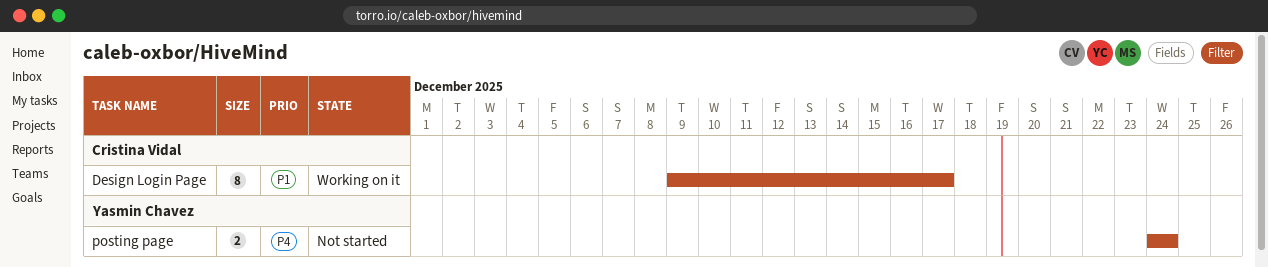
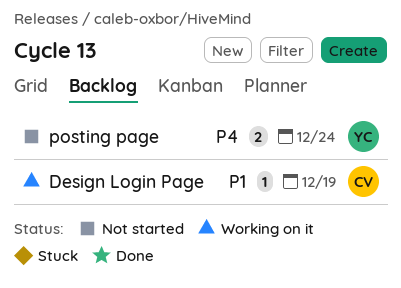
Design Login Page, estimate: 8 -> 1
Design Login Page, due: Dec 17 -> Dec 19

